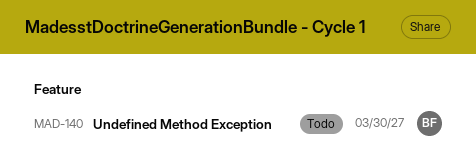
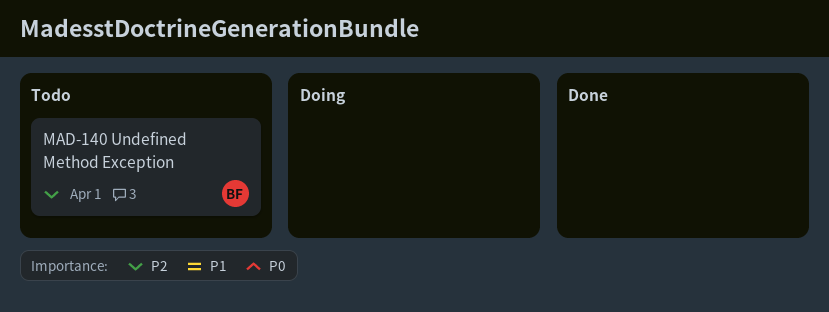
MAD-140, due: Mar 30 -> Apr 1

